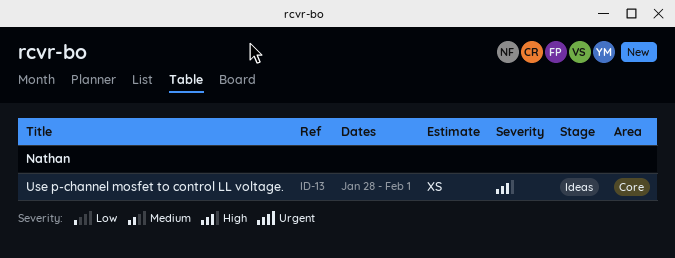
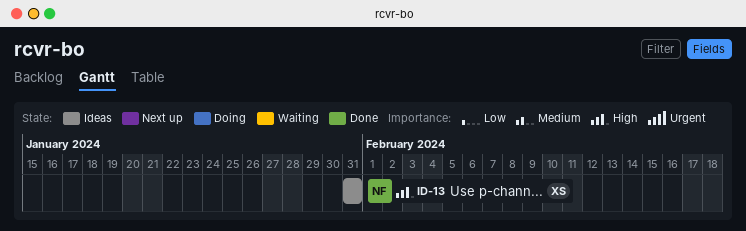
ID-13, start: Jan 28 -> Jan 31
ID-13, due: Feb 1 -> Jan 31

